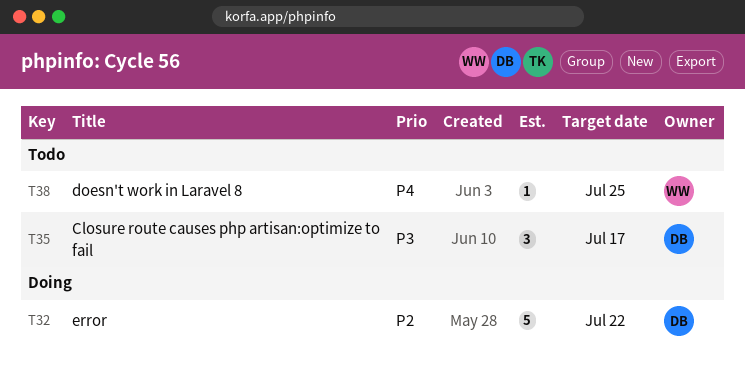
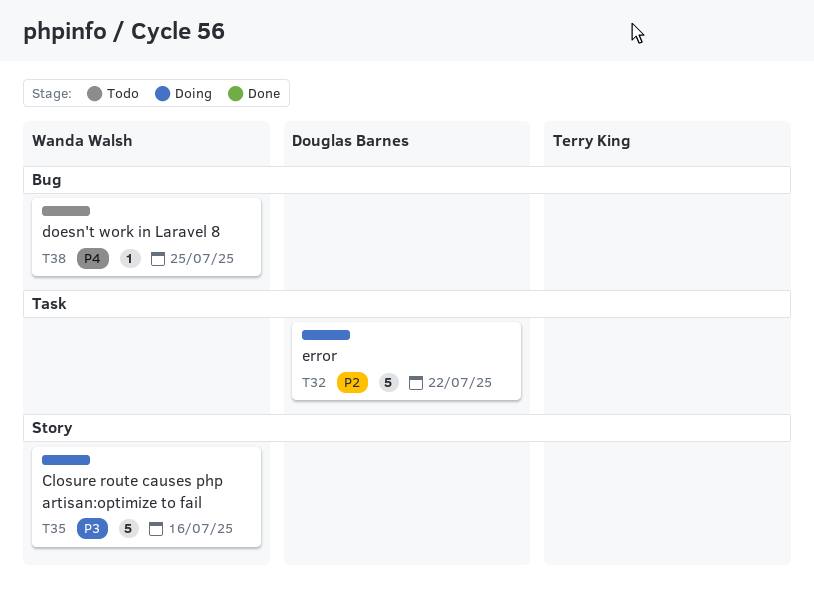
T35, status: Todo -> Doing
T35, owner: Douglas Barnes -> Wanda Walsh
T35, estimate: 3 -> 5
T35, due: Jul 17 -> Jul 16

